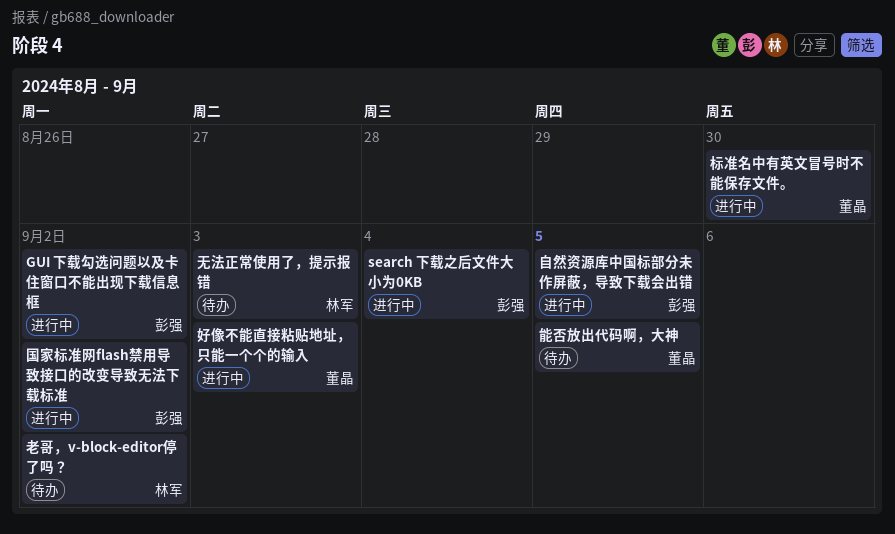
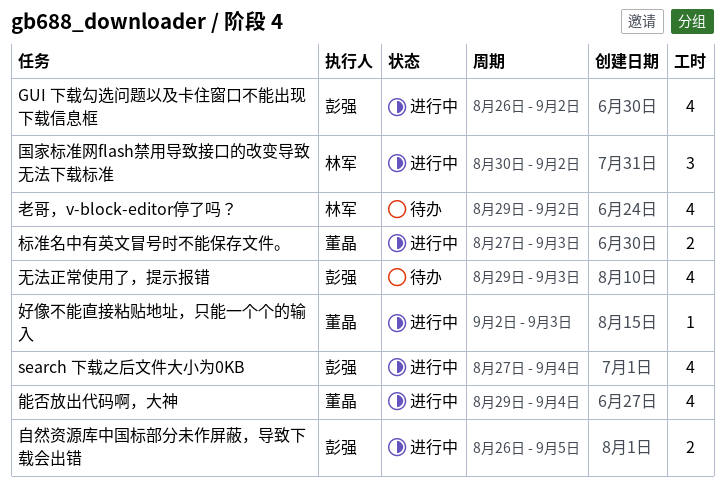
国家标准网flash禁用导致接口的改变导致无法下载标准, owner: 彭强 -> 林军
无法正常使用了，提示报错, owner: 林军 -> 彭强
标准名中有英文冒号时不能保存文件。, due: Aug 30 -> Sep 3
能否放出代码啊，大神, status: 待办 -> 进行中
能否放出代码啊，大神, due: Sep 5 -> Sep 4

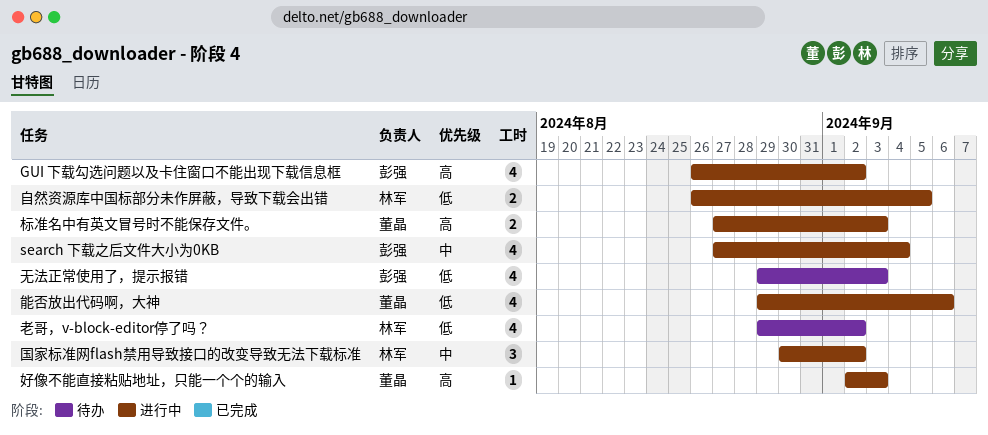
能否放出代码啊，大神, due: Sep 4 -> Sep 6
自然资源库中国标部分未作屏蔽，导致下载会出错, owner: 彭强 -> 林军

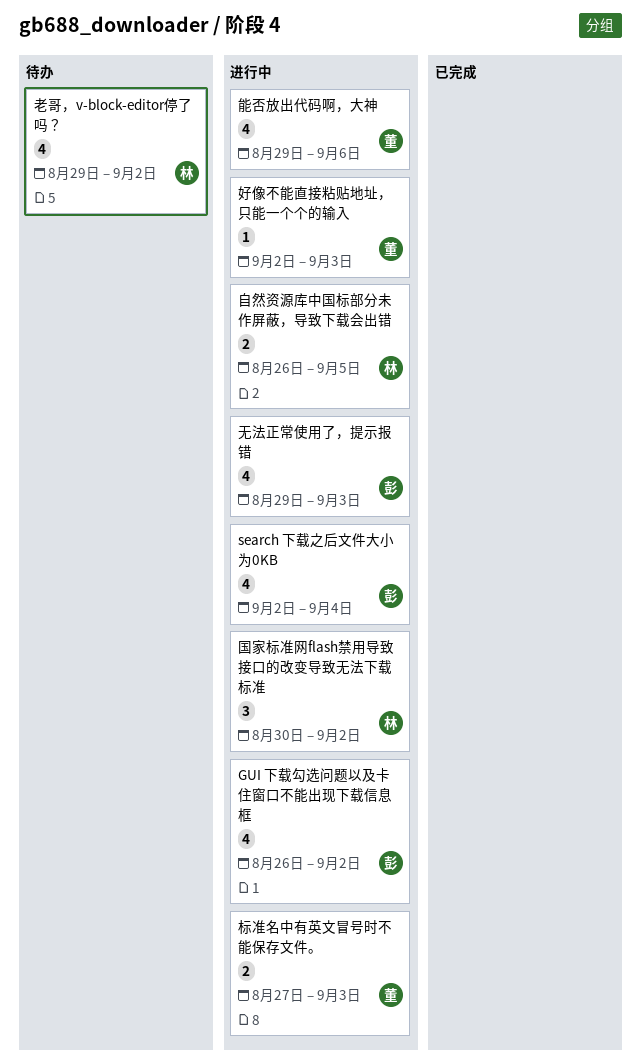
search 下载之后文件大小为0KB, start: Aug 27 -> Sep 2
无法正常使用了，提示报错, status: 待办 -> 进行中

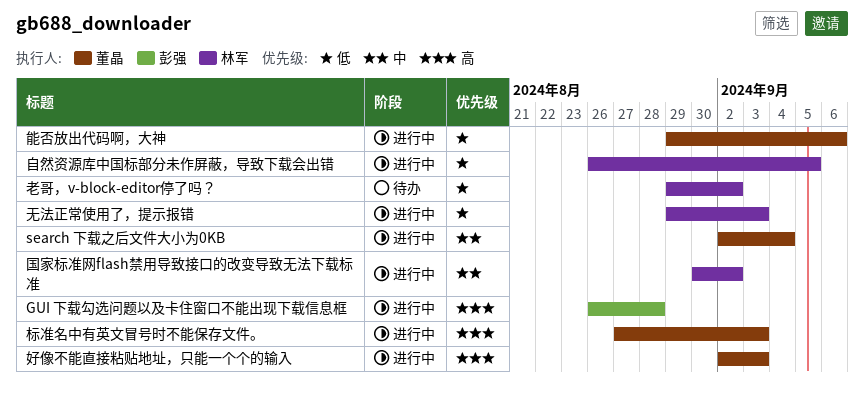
GUI 下载勾选问题以及卡住窗口不能出现下载信息框, due: Sep 2 -> Aug 28
search 下载之后文件大小为0KB, owner: 彭强 -> 董晶
无法正常使用了，提示报错, owner: 彭强 -> 林军

